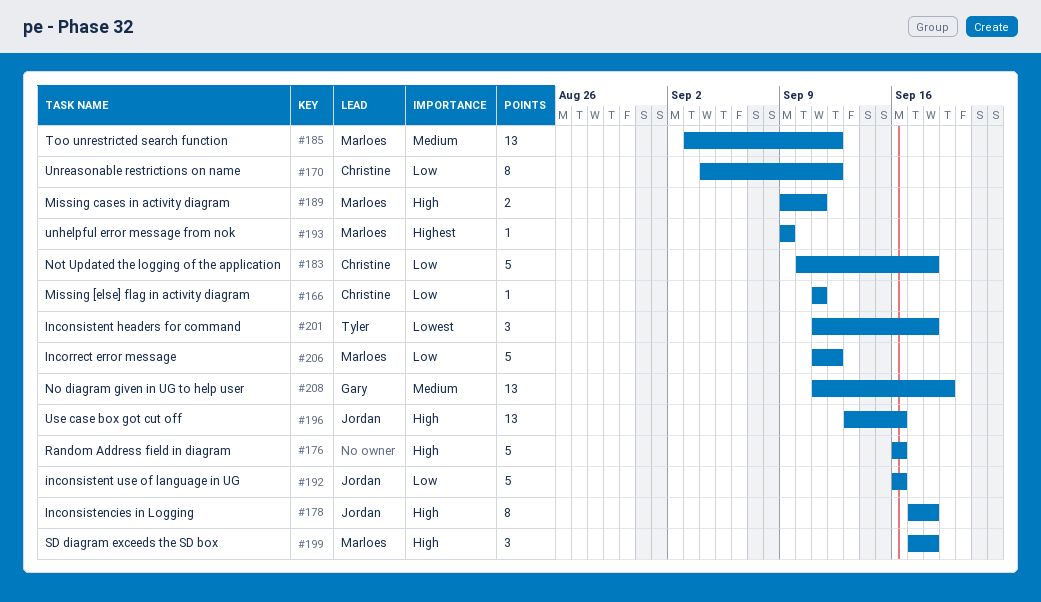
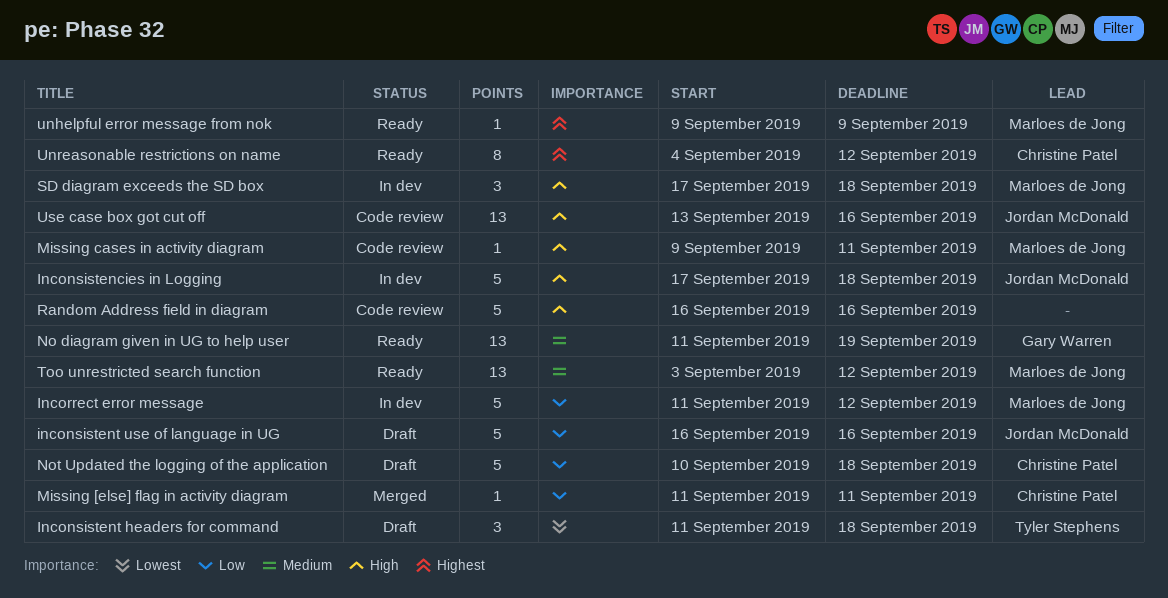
Inconsistencies in Logging, estimate: 8 -> 5
Missing cases in activity diagram, estimate: 2 -> 1
Unreasonable restrictions on name, priority: Low -> Highest

